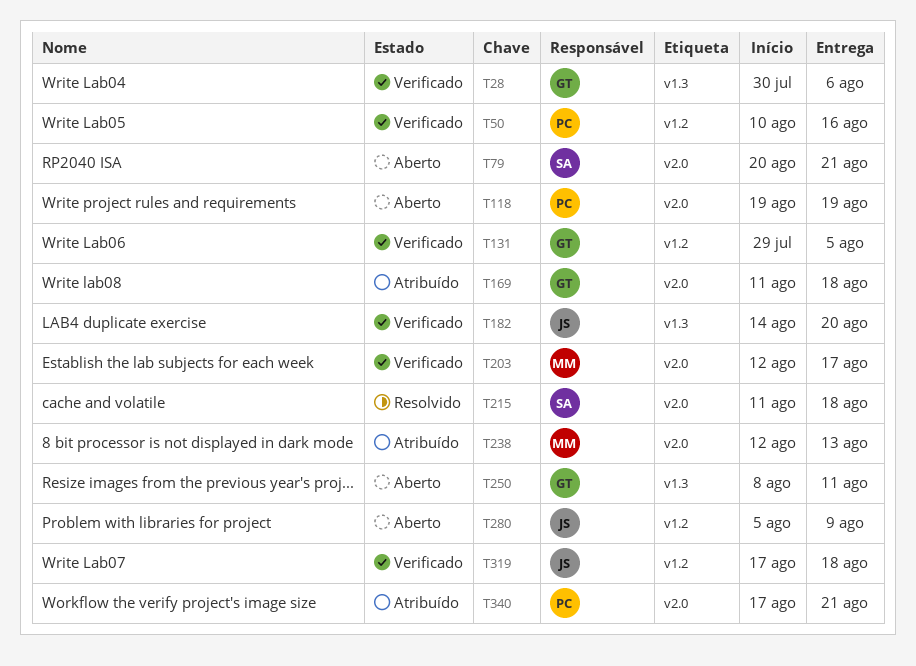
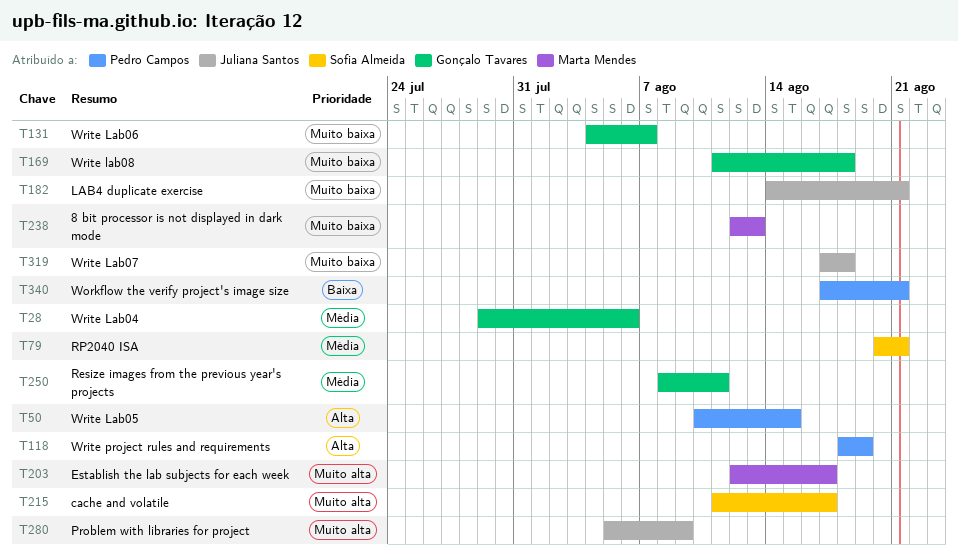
T28, start: Jul 30 -> Jul 29
T50, due: Aug 16 -> Aug 15
T118, start: Aug 19 -> Aug 18
T131, start: Jul 29 -> Aug 4
T131, due: Aug 5 -> Aug 7
T182, due: Aug 20 -> Aug 21
T215, due: Aug 18 -> Aug 17

